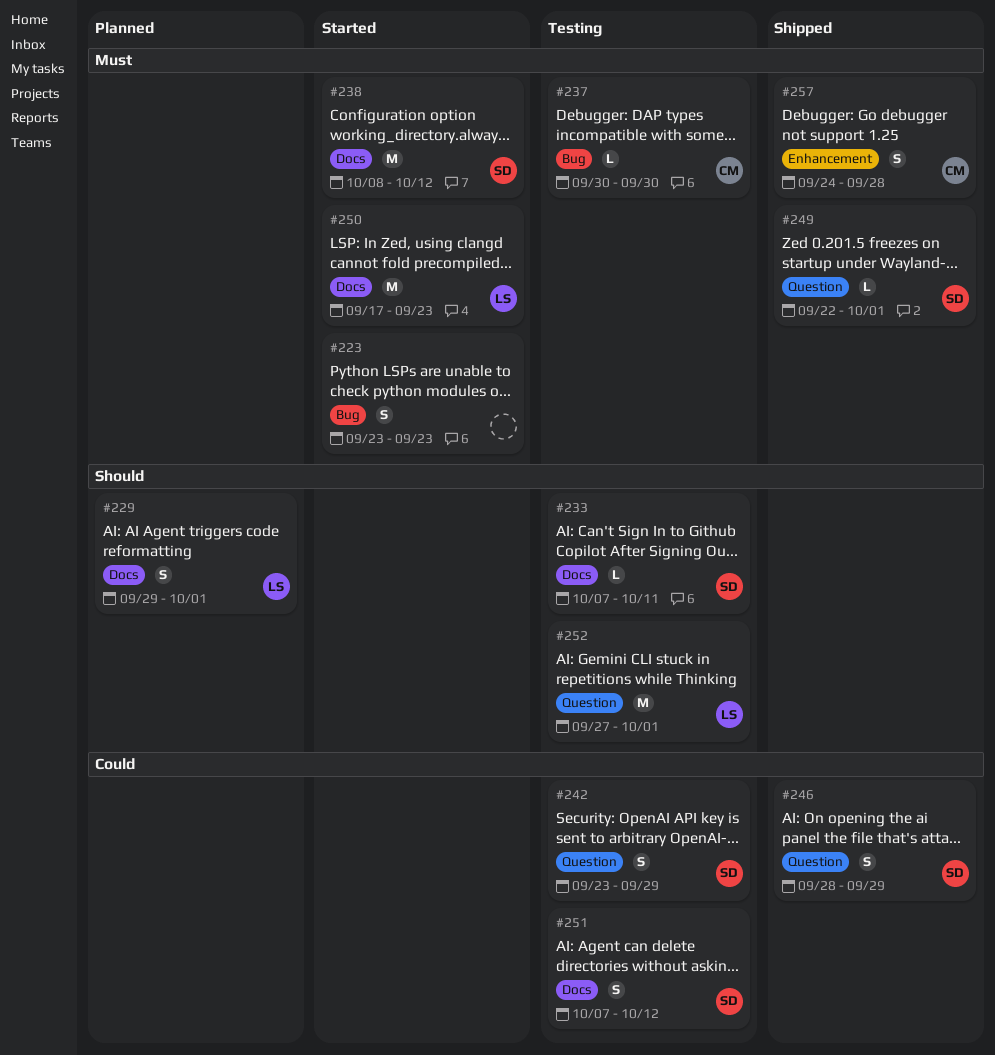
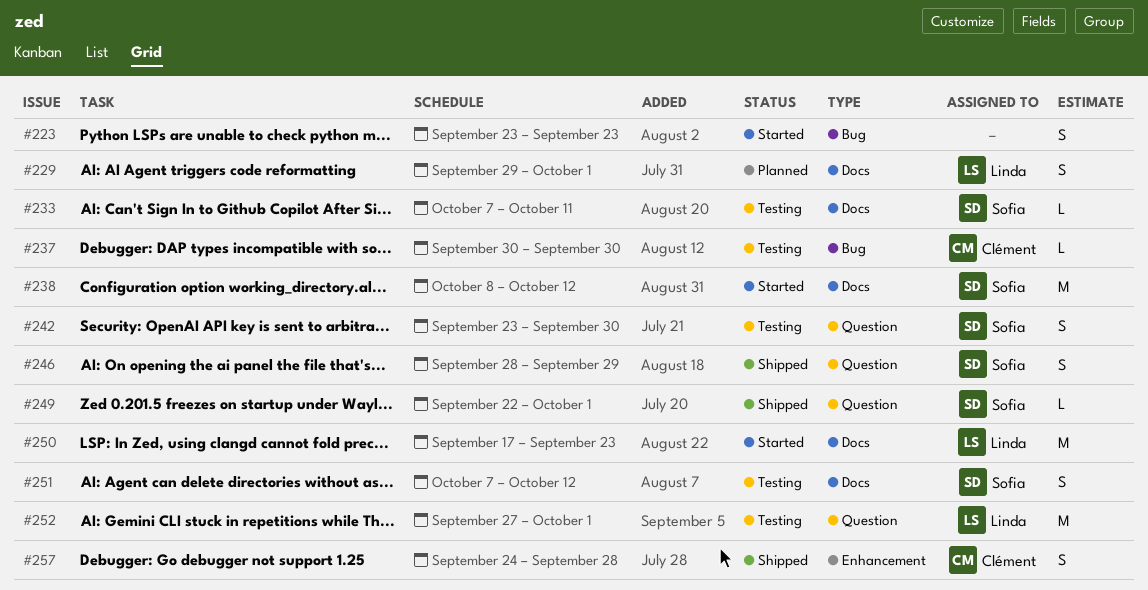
#242, due: Sep 29 -> Sep 30

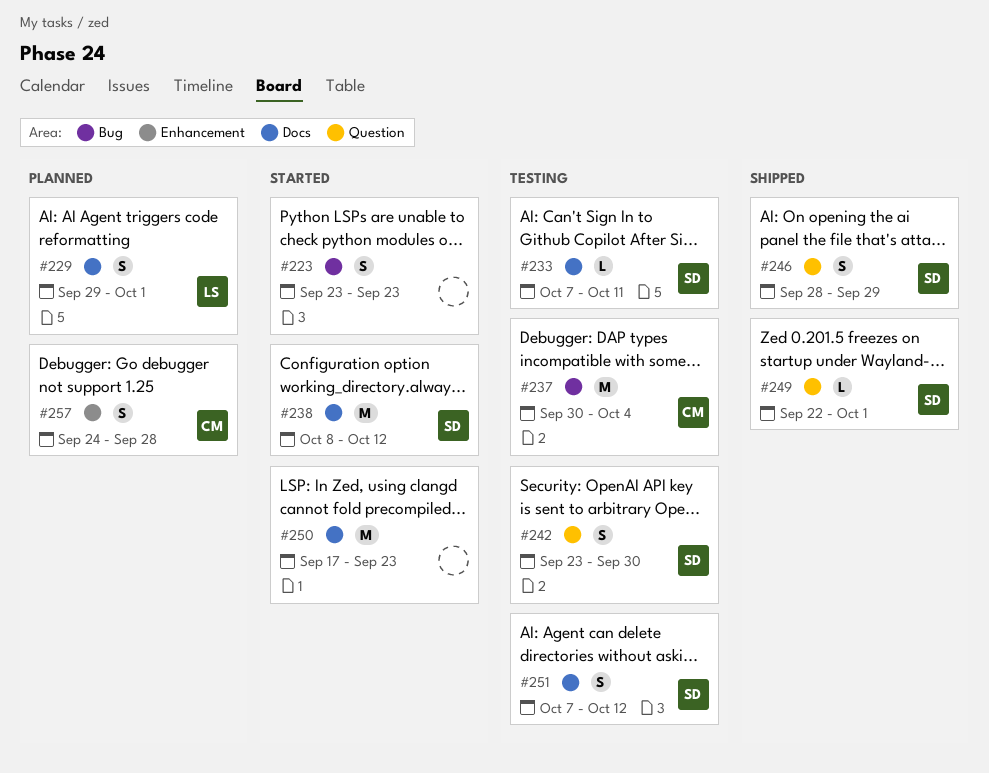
#237, estimate: L -> M
#237, due: Sep 30 -> Oct 4
#250, owner: Linda -> none
#252: present -> none
#257, status: Shipped -> Planned

